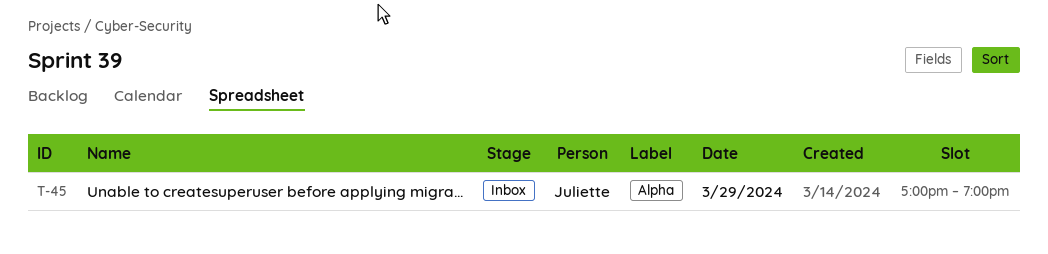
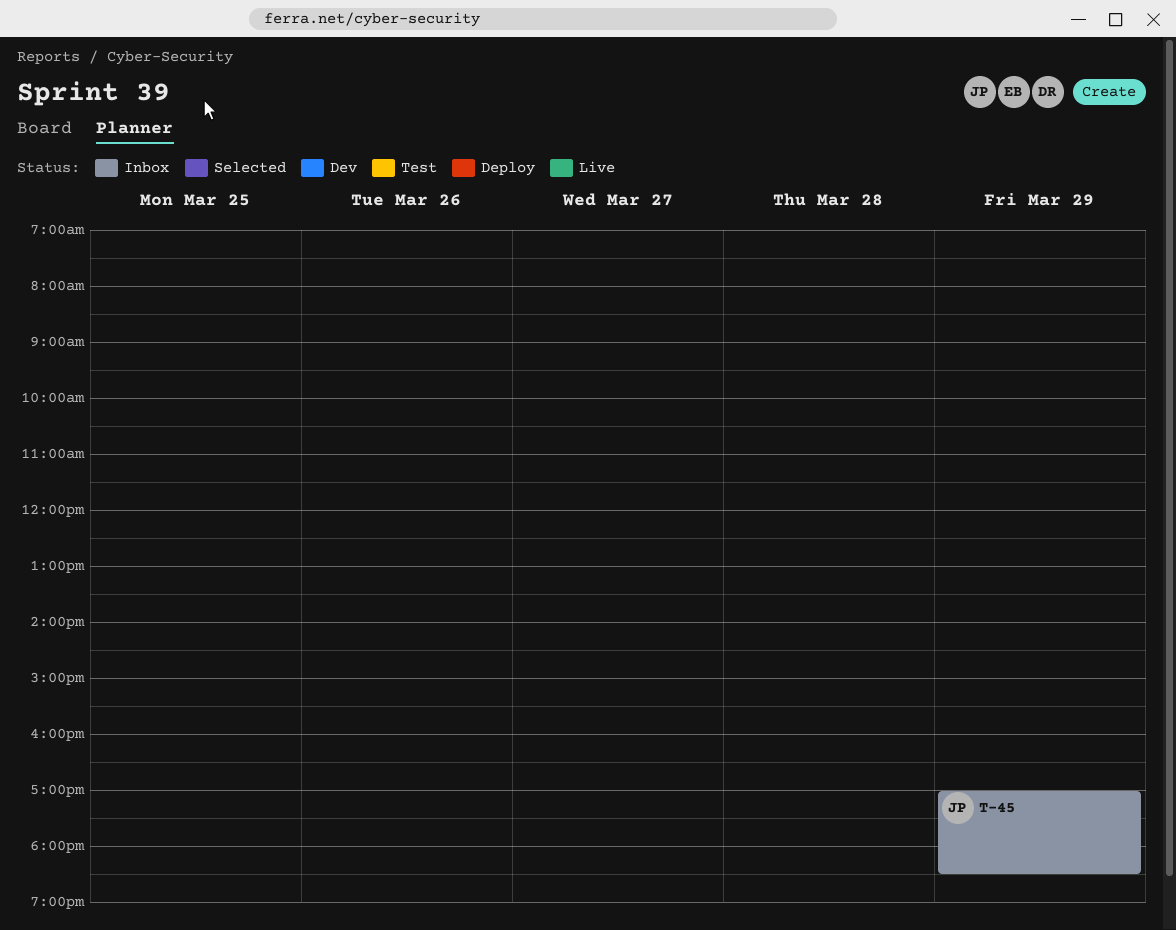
T-45, ends: 19:00 -> 18:30

